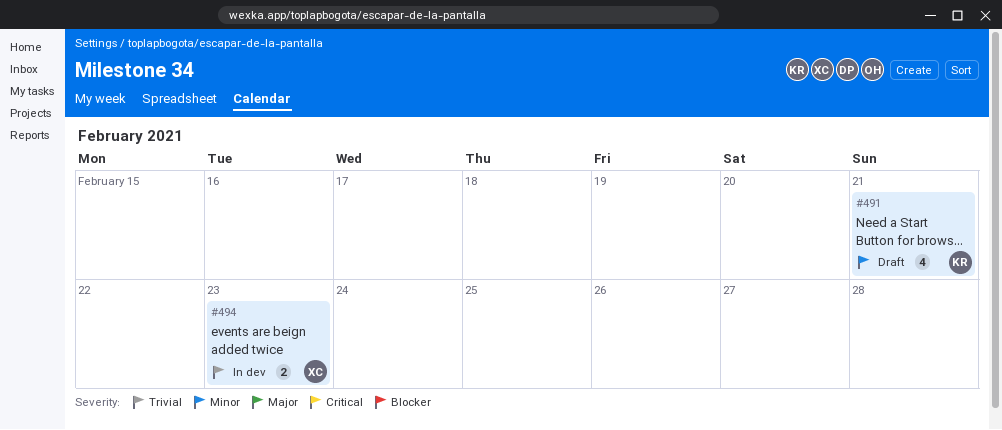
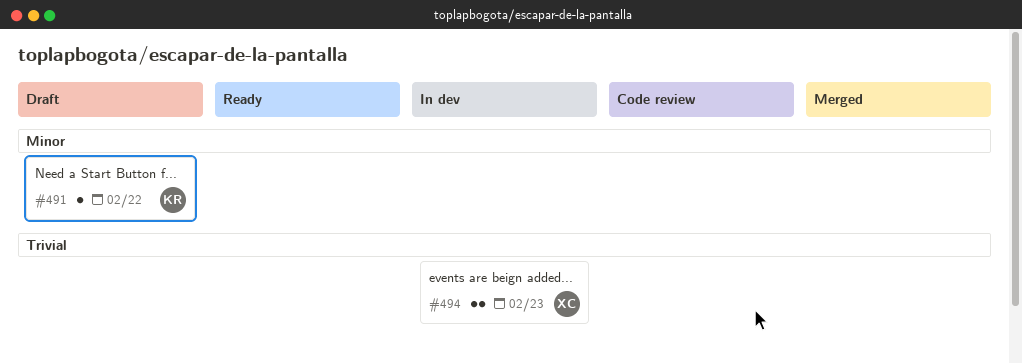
#491, estimate: 4 -> 1
#491, due: Feb 21 -> Feb 22

